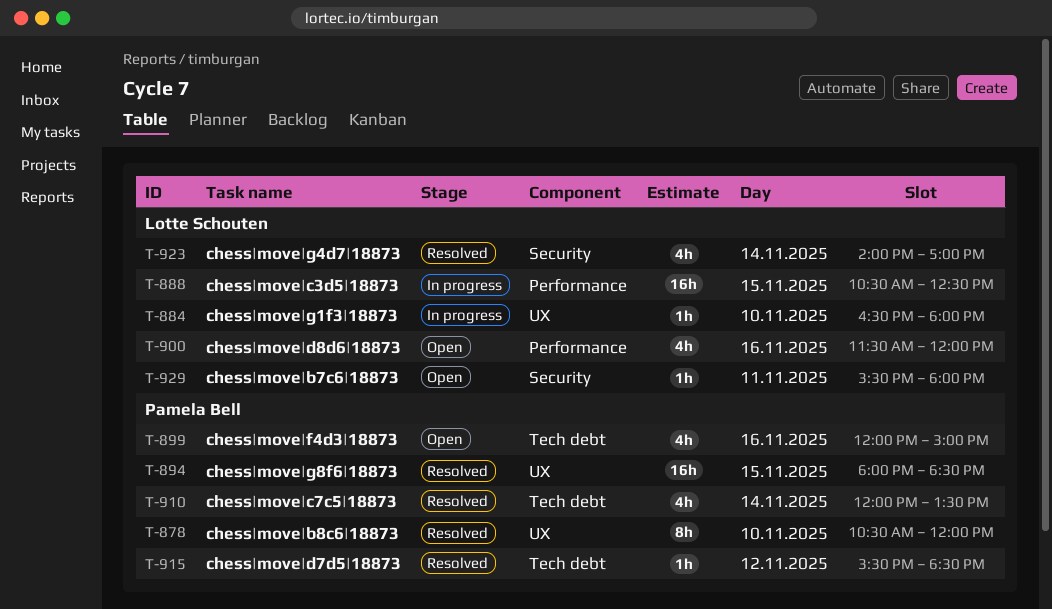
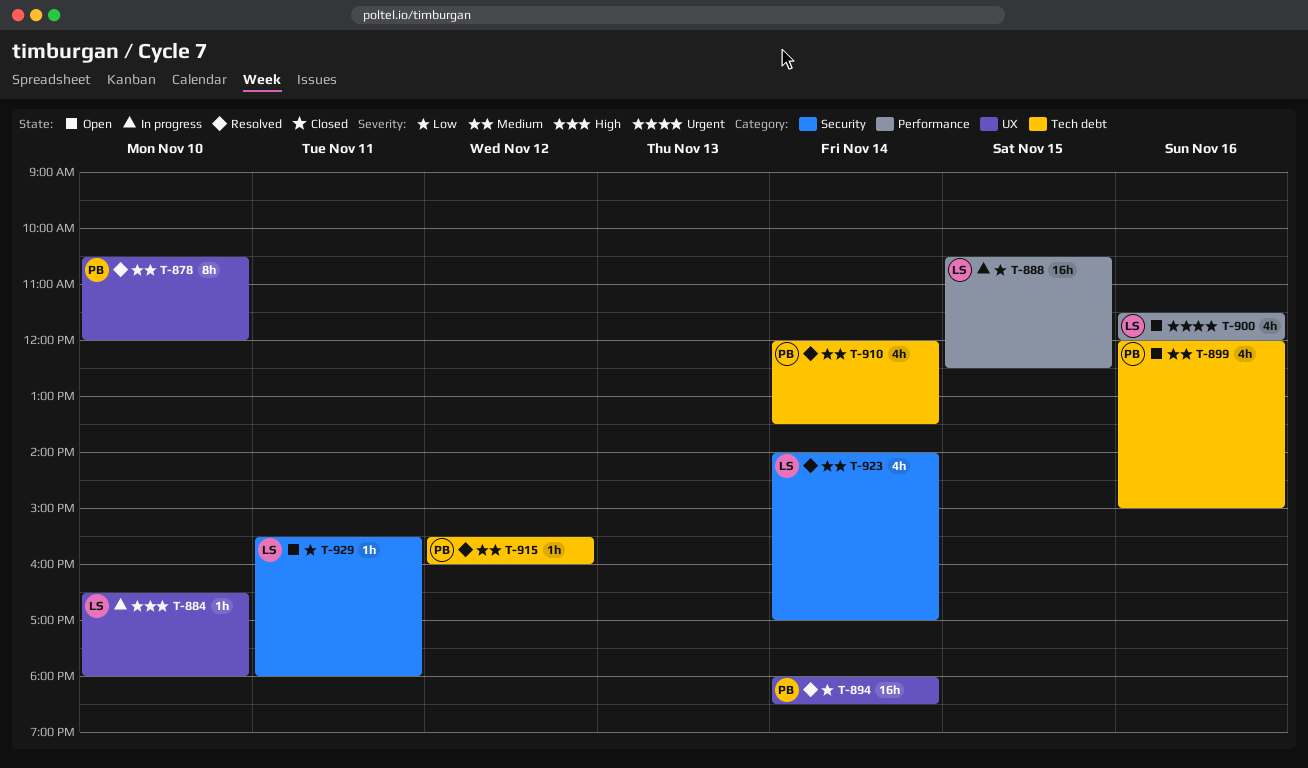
T-894, day: Nov 15 -> Nov 14
T-915, ends: 18:30 -> 16:00

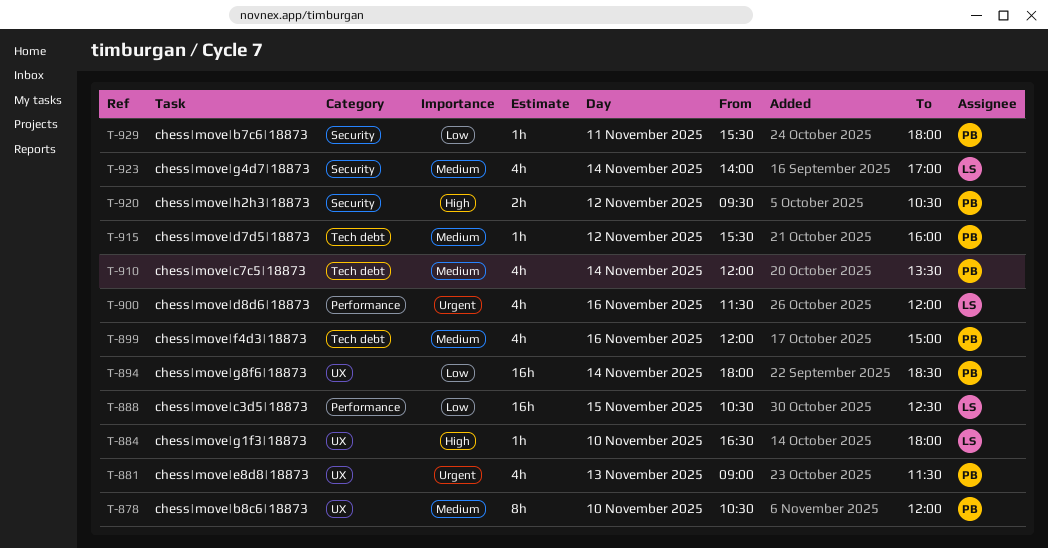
T-881: none -> present
T-920: none -> present
T-929, owner: LS -> PB

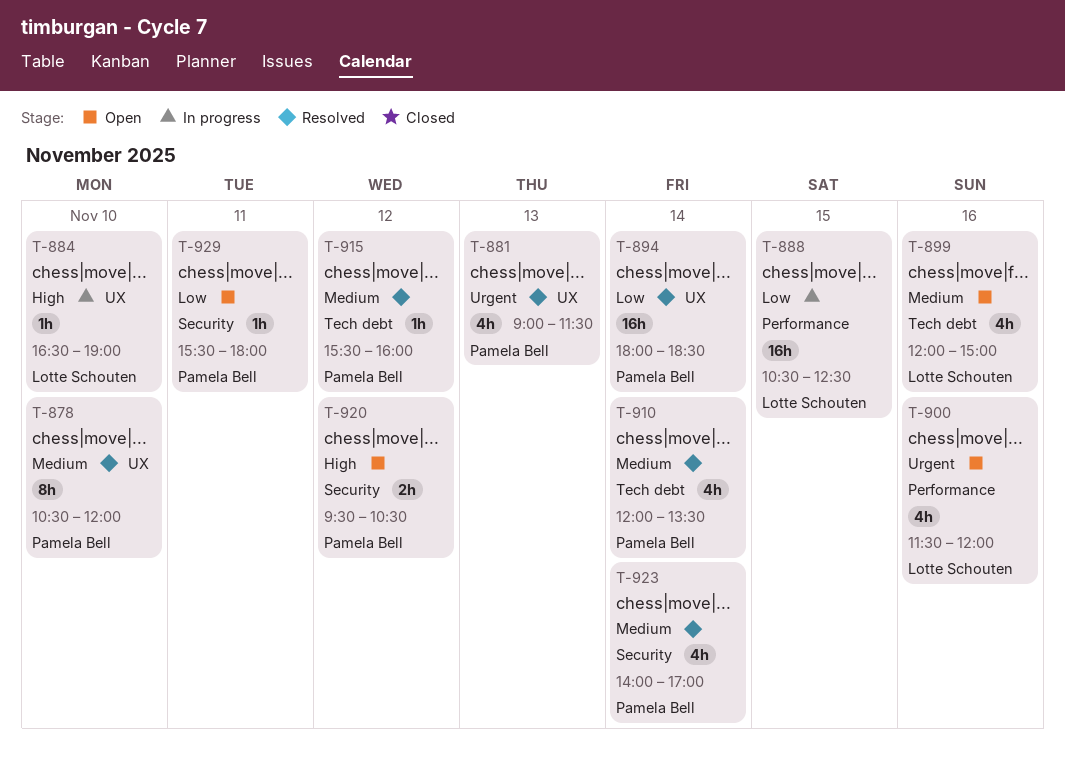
T-884, ends: 18:00 -> 19:00
T-899, owner: Pamela Bell -> Lotte Schouten
T-923, owner: Lotte Schouten -> Pamela Bell

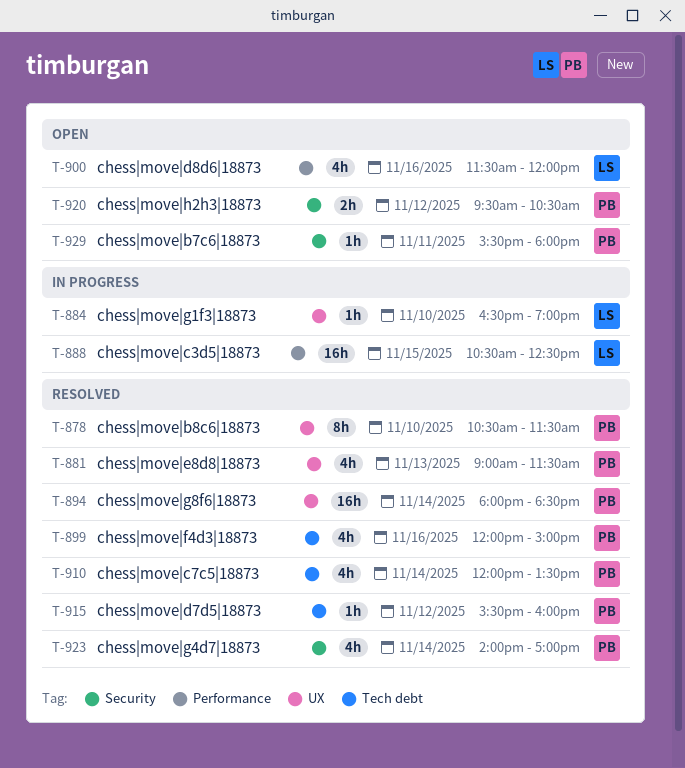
T-878, ends: 12:00 -> 11:30
T-899, status: Open -> Resolved
T-899, owner: Lotte Schouten -> Pamela Bell

